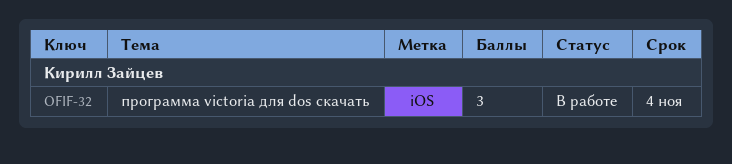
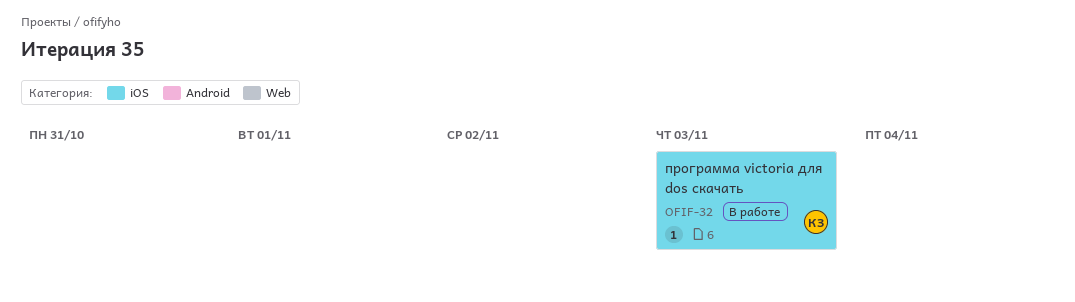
OFIF-32, estimate: 3 -> 1
OFIF-32, due: Nov 4 -> Nov 3

